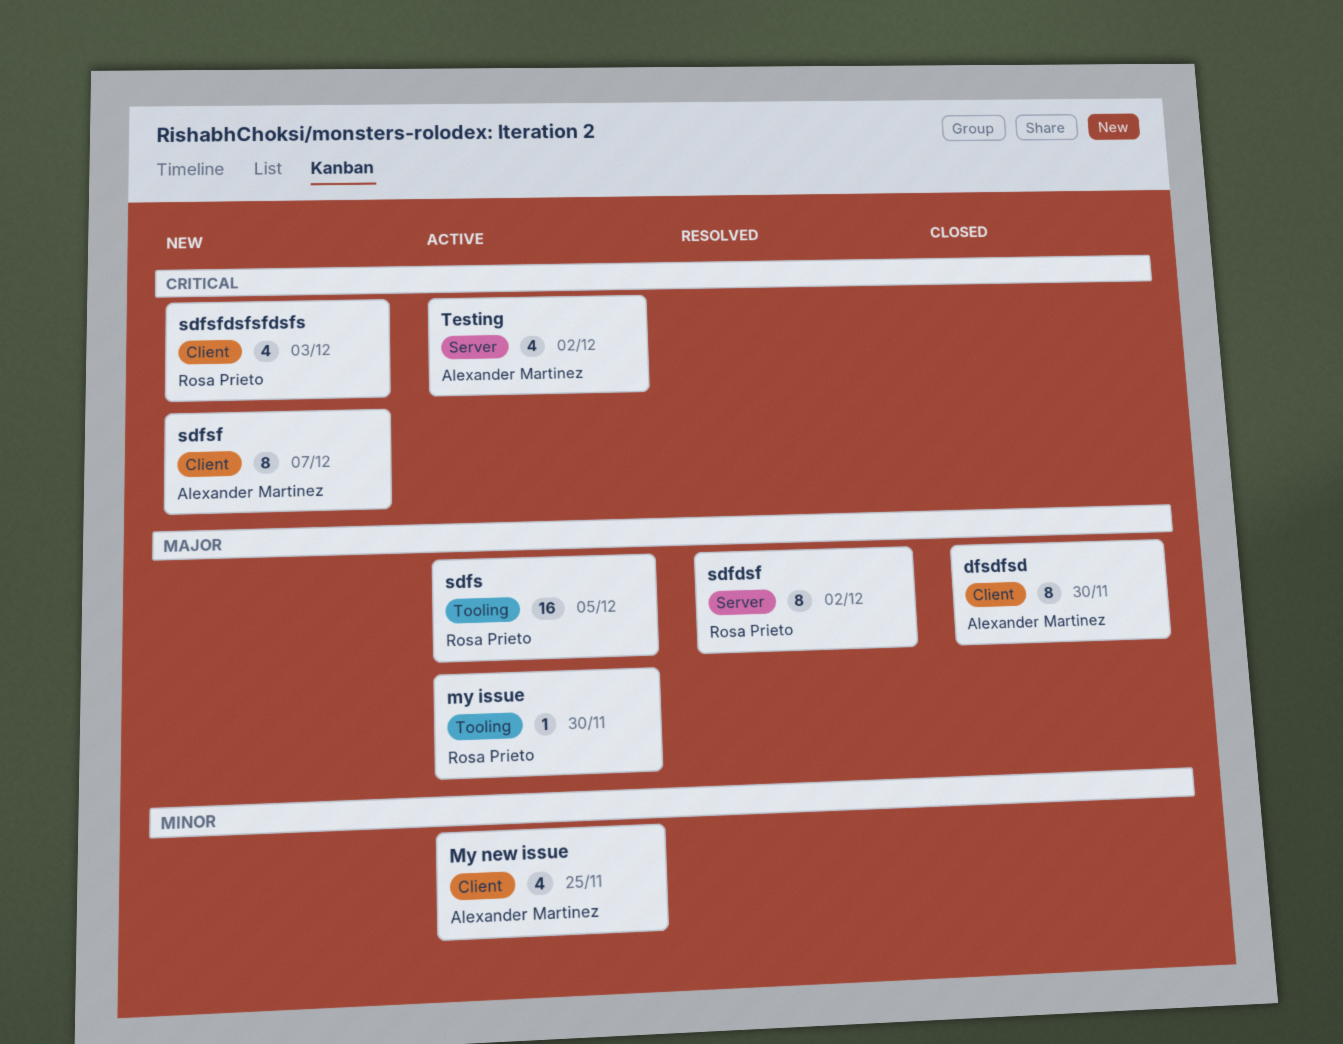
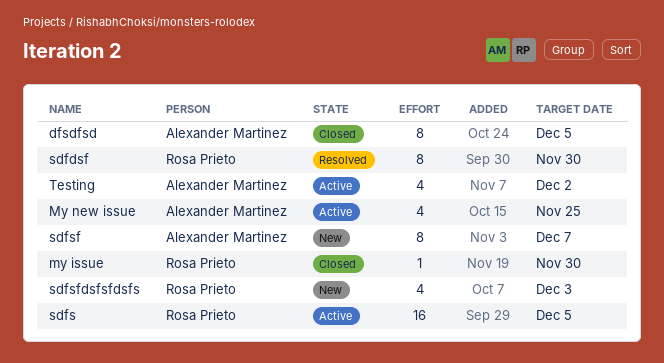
dfsdfsd, due: Nov 30 -> Dec 5
my issue, status: Active -> Closed
sdfdsf, due: Dec 2 -> Nov 30

